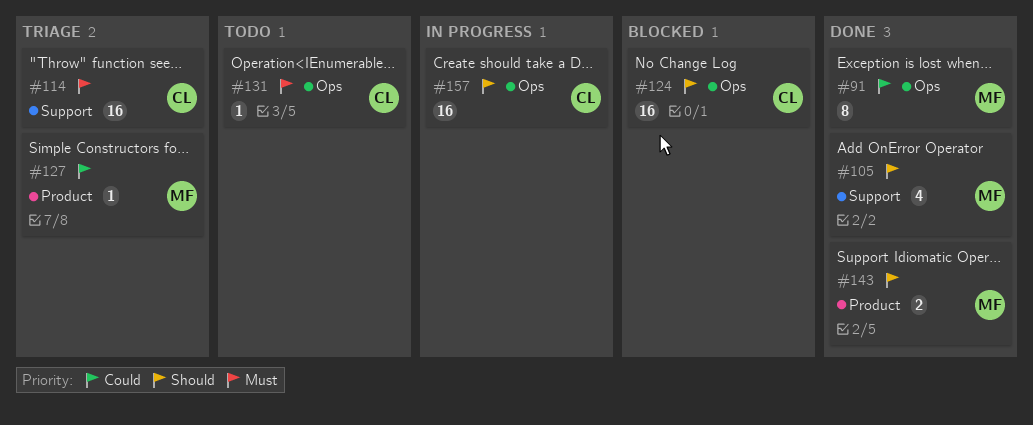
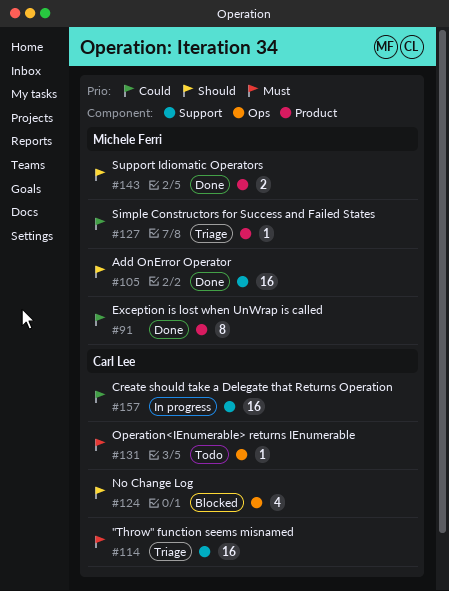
#91, label: Ops -> Product
#105, estimate: 4 -> 16
#124, estimate: 16 -> 4
#157, priority: Should -> Could
#157, label: Ops -> Support

